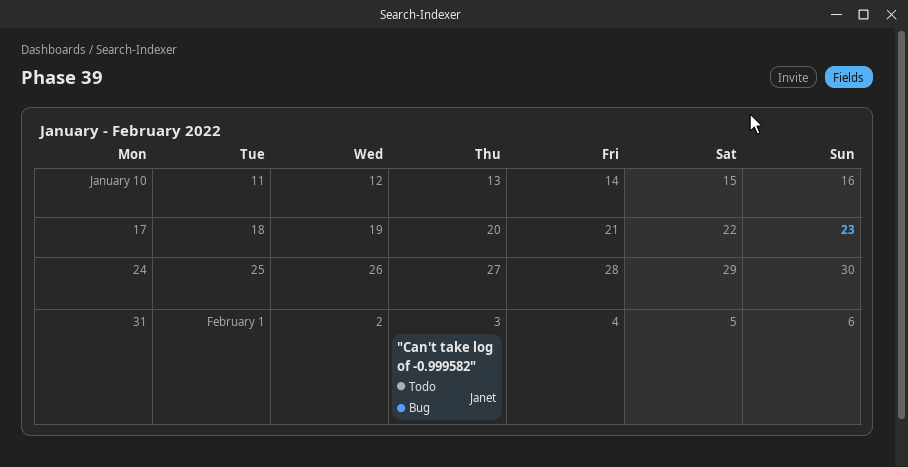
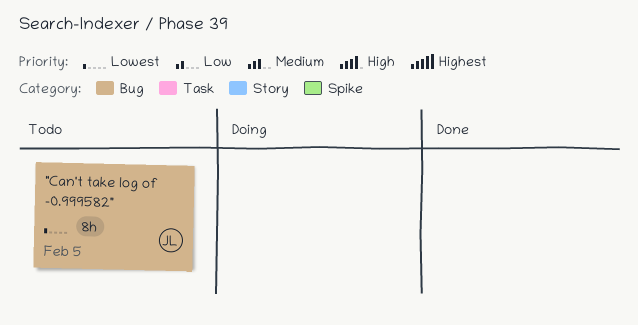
"Can't take log of -0.999582", due: Feb 3 -> Feb 5

